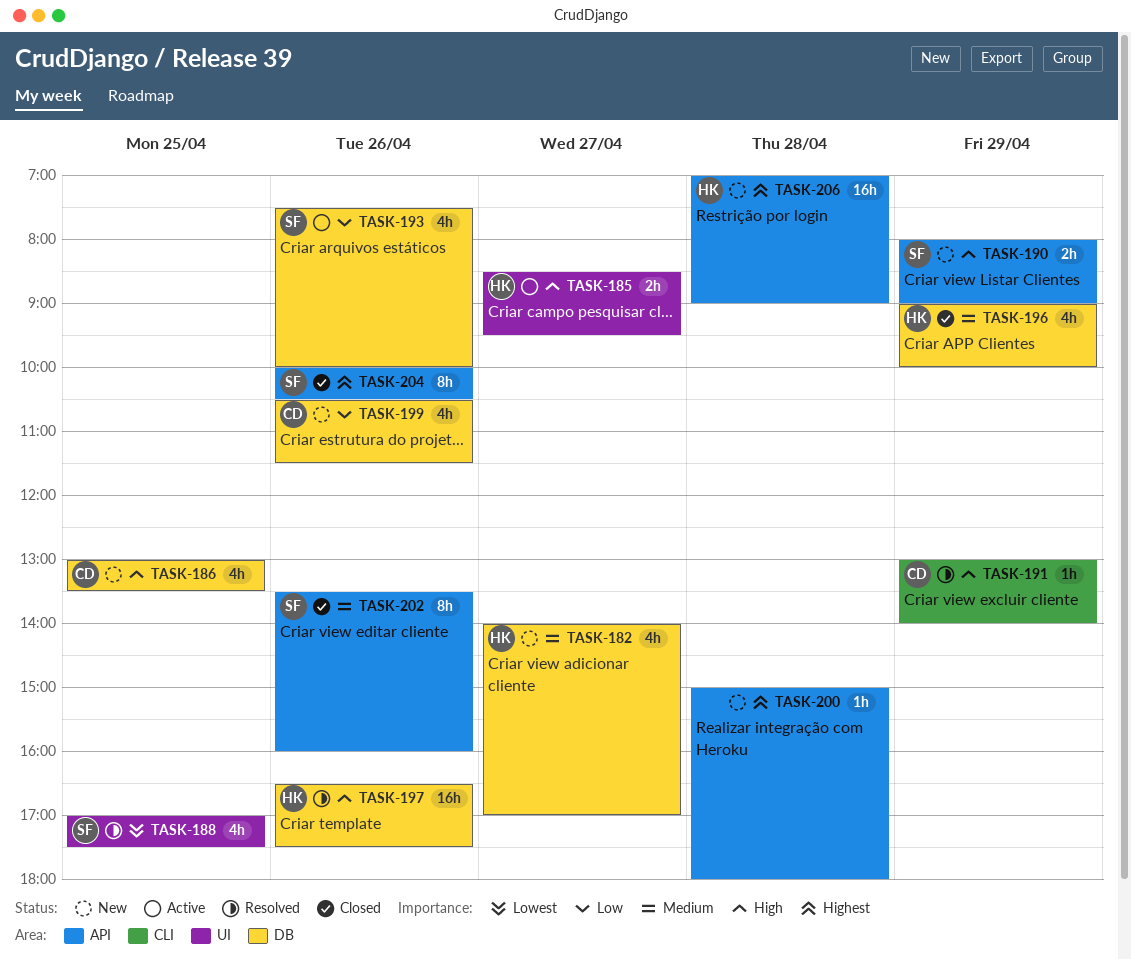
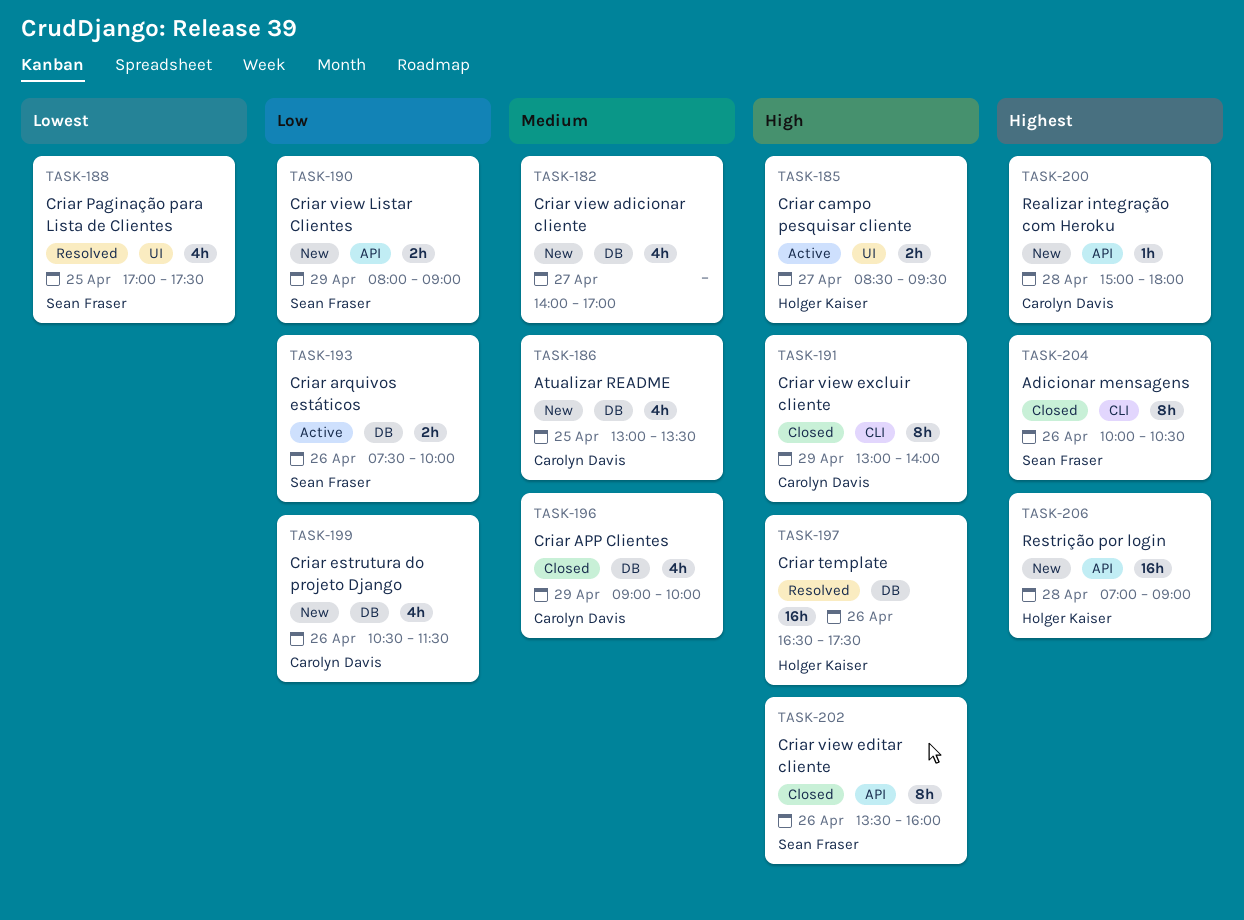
TASK-182, owner: Holger Kaiser -> none
TASK-186, priority: High -> Medium
TASK-190, priority: High -> Low
TASK-191, status: Resolved -> Closed
TASK-191, estimate: 1h -> 8h
TASK-193, estimate: 4h -> 2h
TASK-196, owner: Holger Kaiser -> Carolyn Davis
TASK-200, owner: none -> Carolyn Davis
TASK-202, priority: Medium -> High
TASK-204, label: API -> CLI

